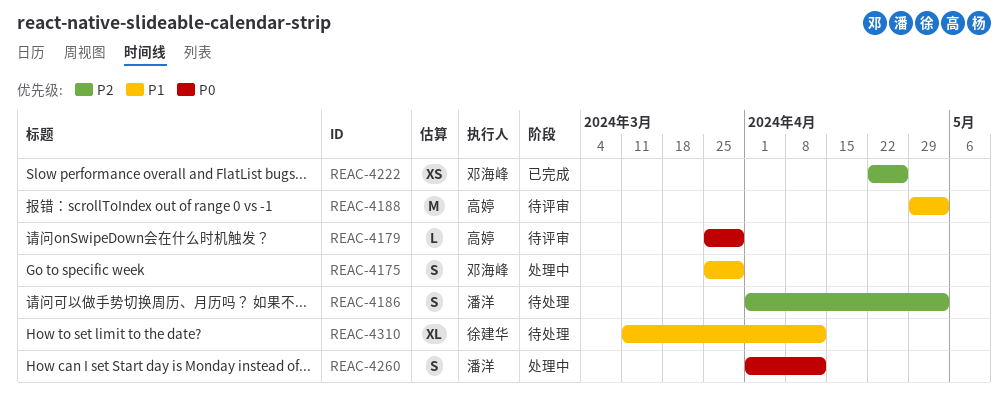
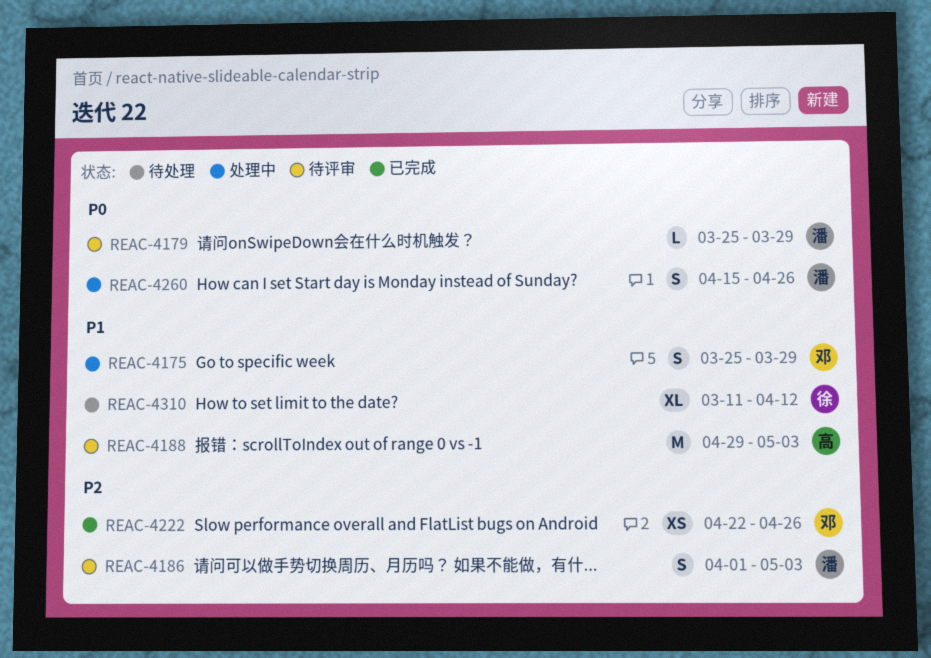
REAC-4179, owner: 高婷 -> 潘洋
REAC-4186, status: 待处理 -> 待评审
REAC-4260, start: Apr 1 -> Apr 15
REAC-4260, due: Apr 12 -> Apr 26

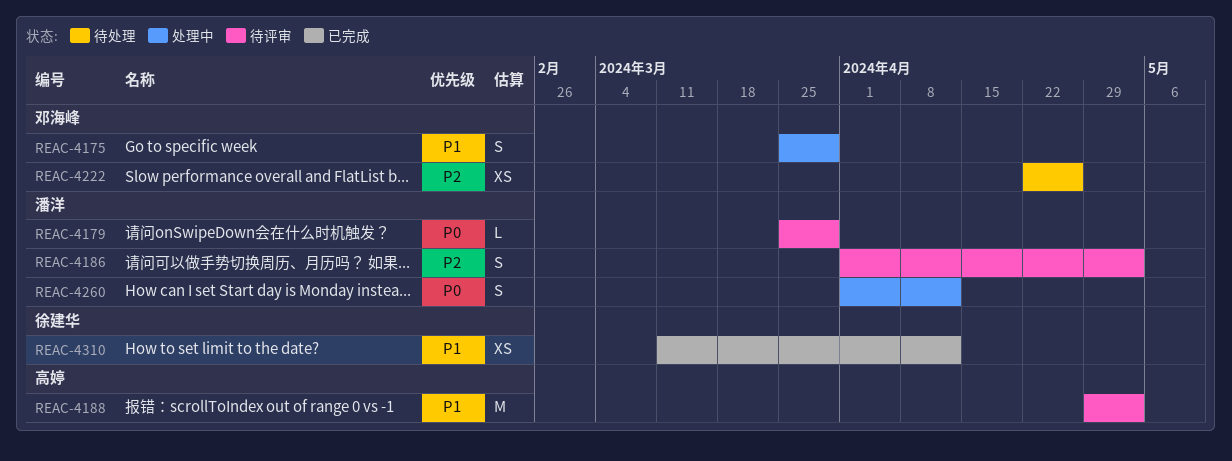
REAC-4222, status: 已完成 -> 待处理
REAC-4260, start: Apr 15 -> Apr 1
REAC-4260, due: Apr 26 -> Apr 12
REAC-4310, status: 待处理 -> 已完成
REAC-4310, estimate: XL -> XS

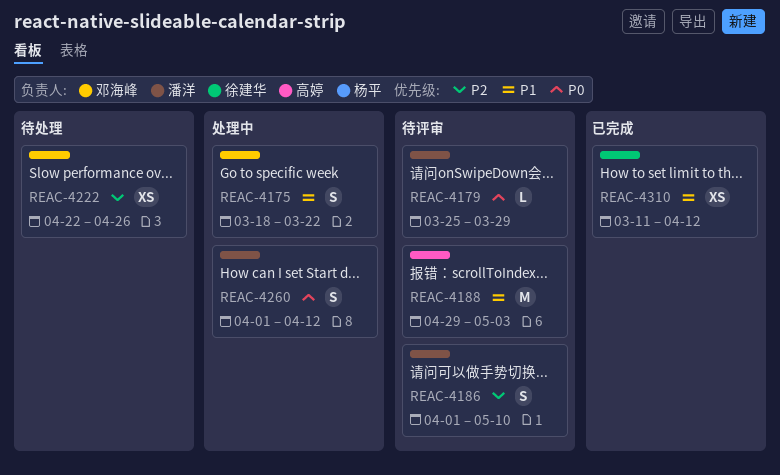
REAC-4175, start: Mar 25 -> Mar 18
REAC-4175, due: Mar 29 -> Mar 22
REAC-4186, due: May 3 -> May 10

